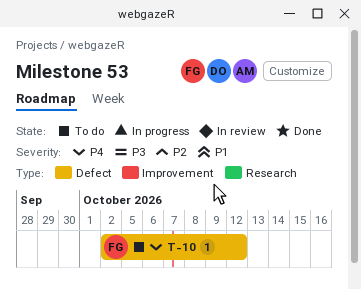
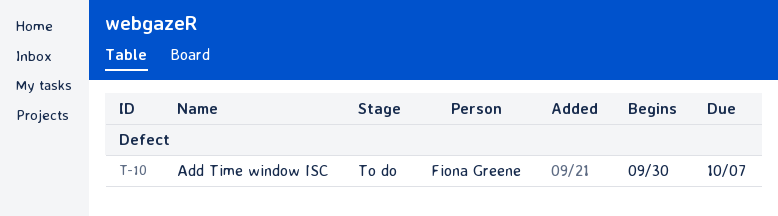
T-10, start: Oct 2 -> Sep 30
T-10, due: Oct 12 -> Oct 7

